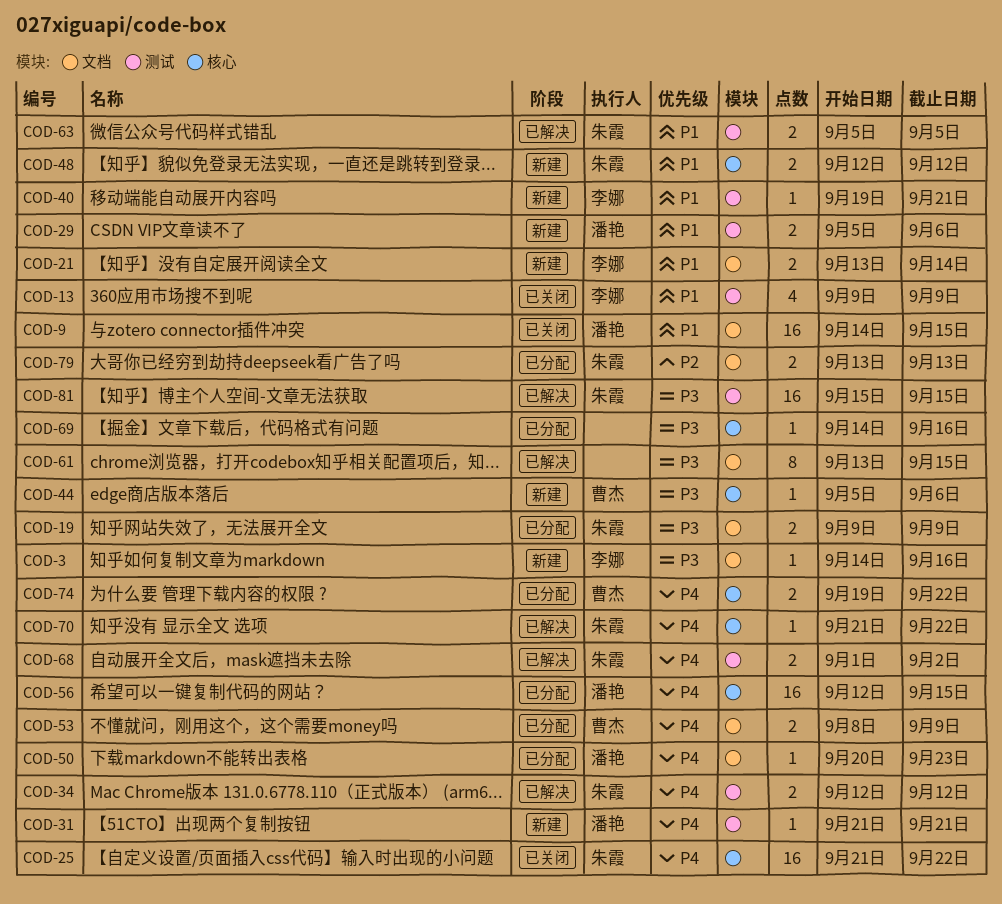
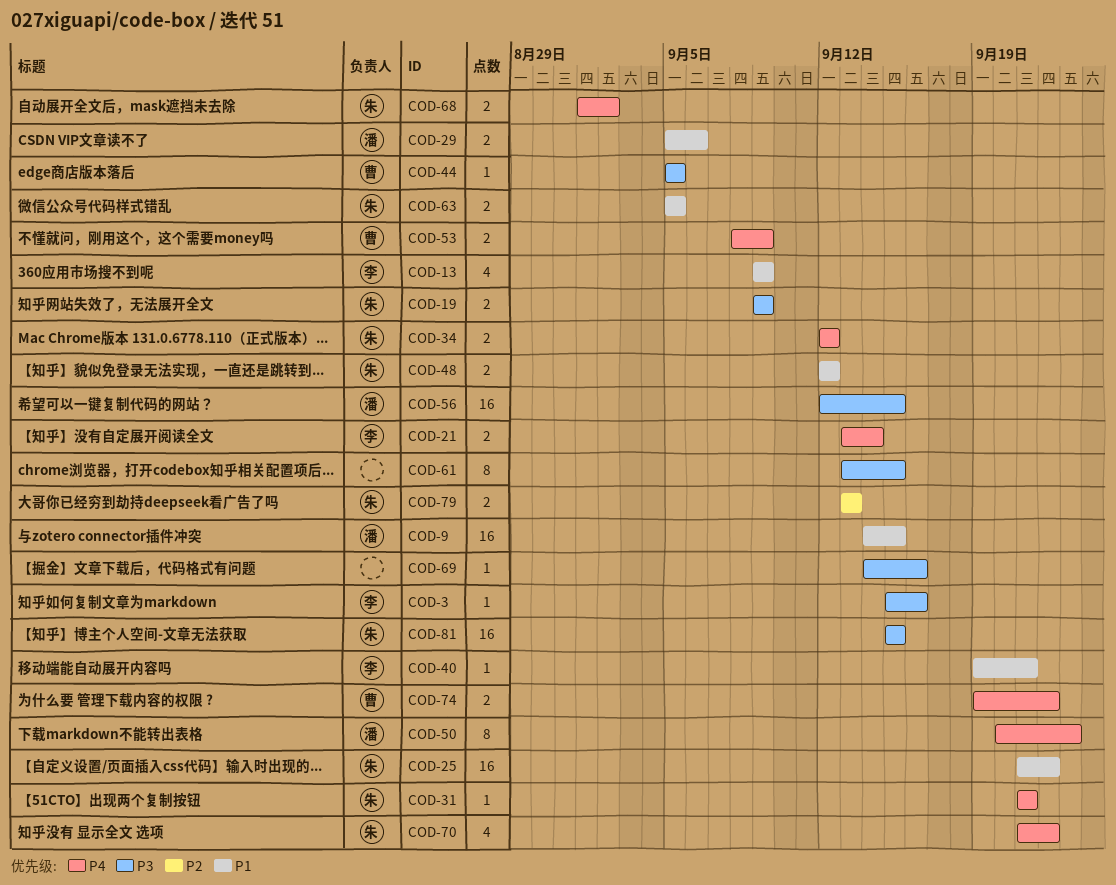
COD-3, start: Sep 14 -> Sep 15
COD-21, priority: P1 -> P4
COD-25, priority: P4 -> P1
COD-31, owner: 潘艳 -> 朱霞
COD-44, due: Sep 6 -> Sep 5
COD-50, estimate: 1 -> 8
COD-56, priority: P4 -> P3
COD-70, estimate: 1 -> 4

